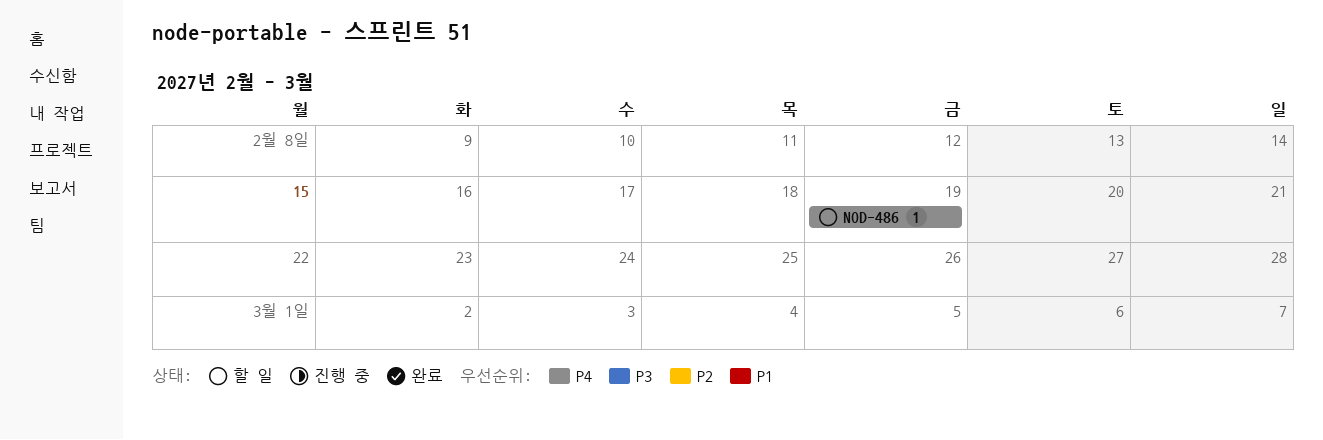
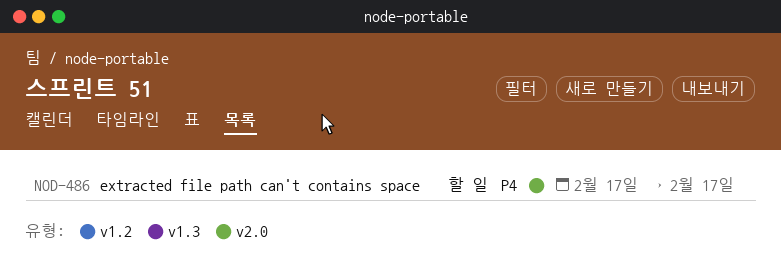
NOD-486, start: Feb 19 -> Feb 17
NOD-486, due: Feb 19 -> Feb 17

